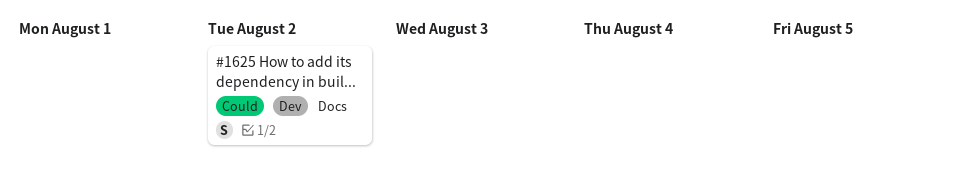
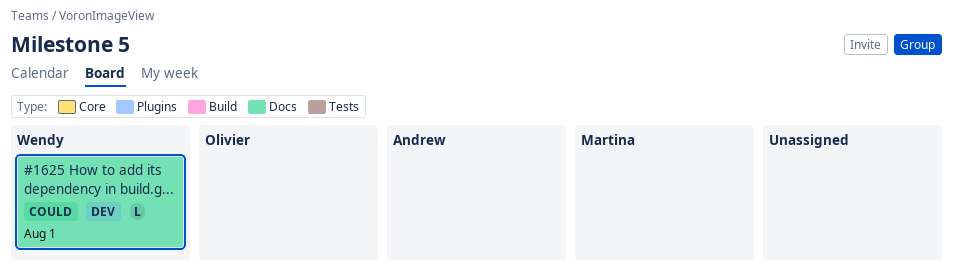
#1625, estimate: S -> L
#1625, due: Aug 2 -> Aug 1

